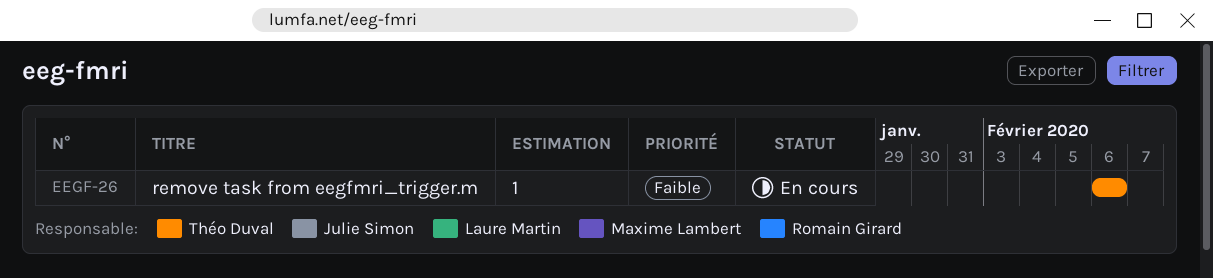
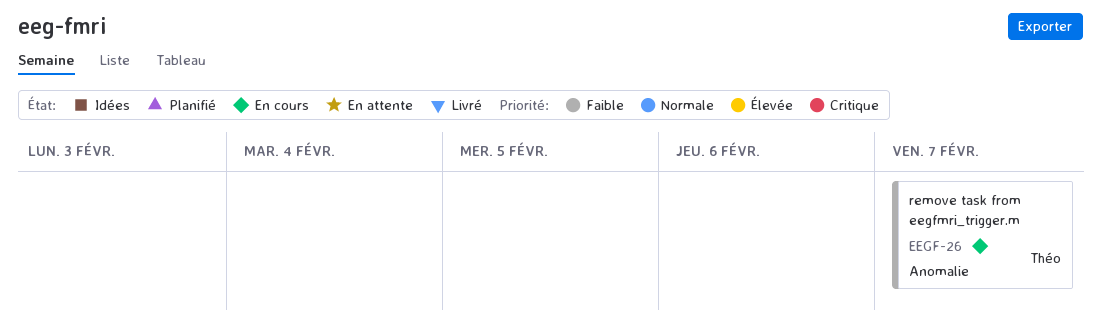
EEGF-26, due: Feb 6 -> Feb 7

